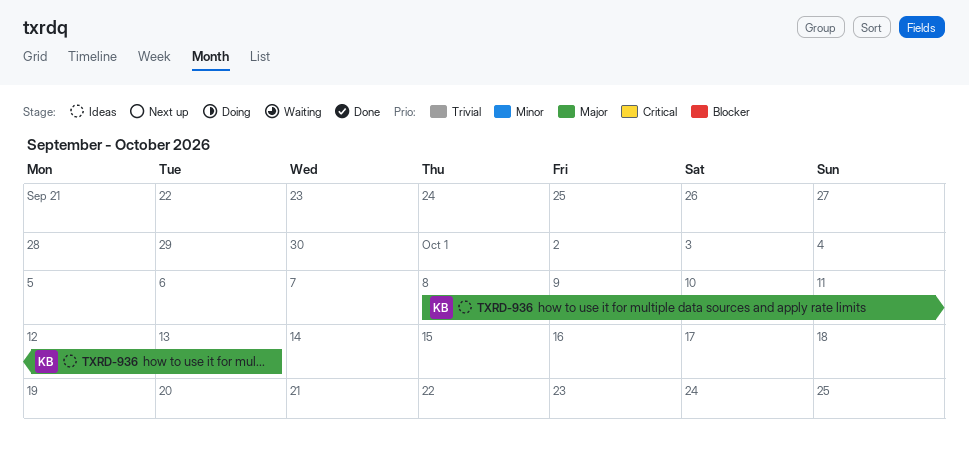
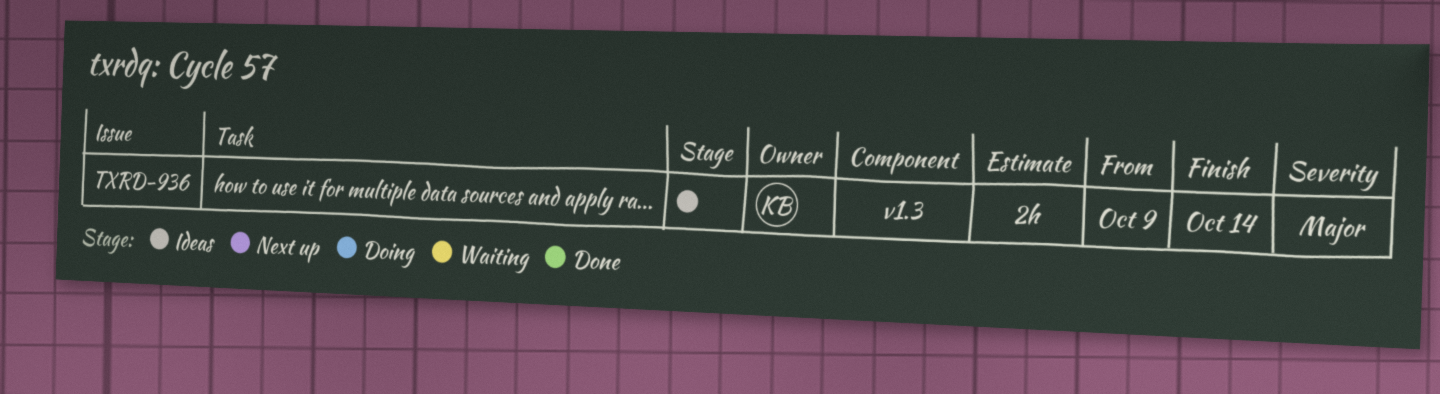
TXRD-936, start: Oct 8 -> Oct 9
TXRD-936, due: Oct 13 -> Oct 14

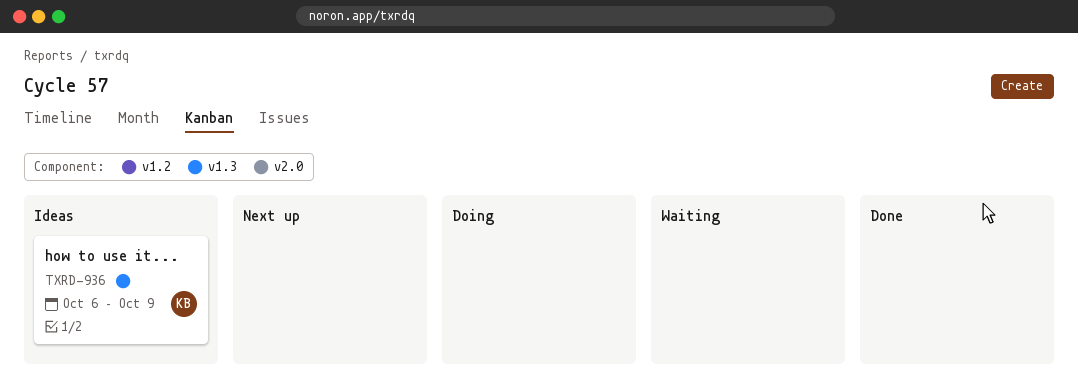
TXRD-936, start: Oct 9 -> Oct 6
TXRD-936, due: Oct 14 -> Oct 9

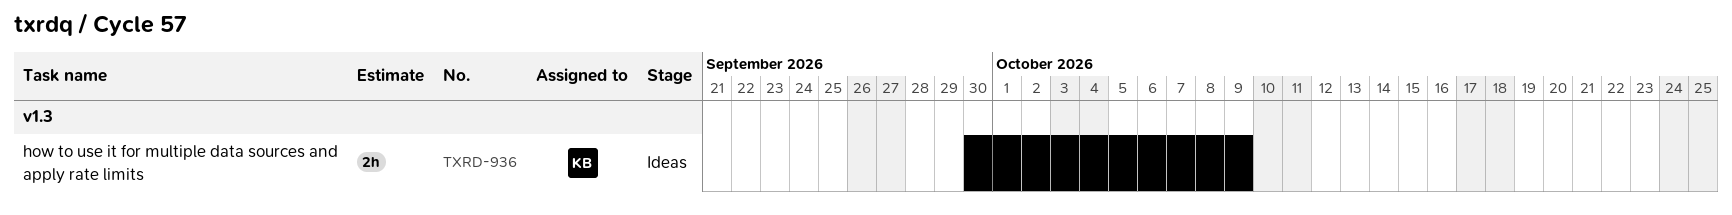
TXRD-936, start: Oct 6 -> Sep 30

